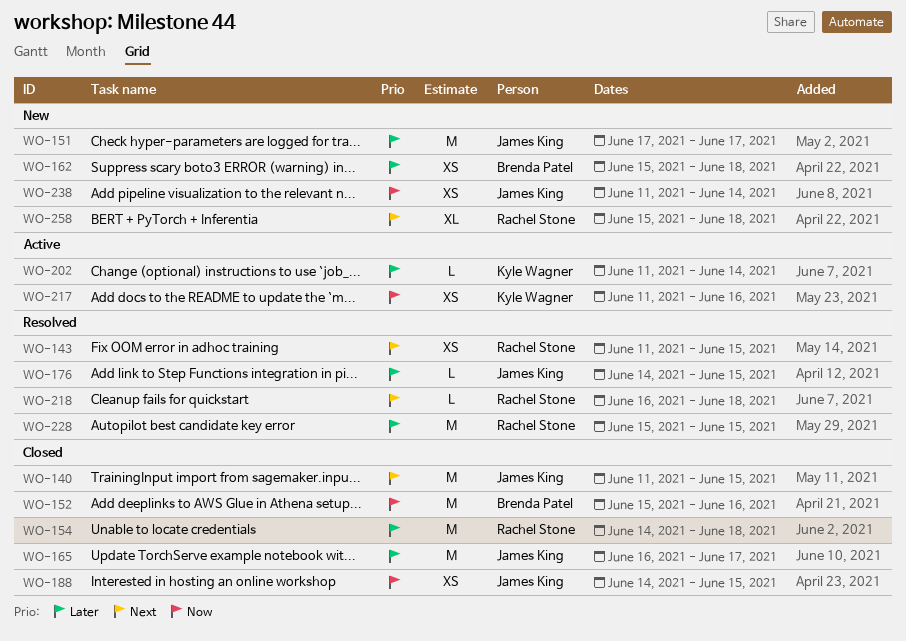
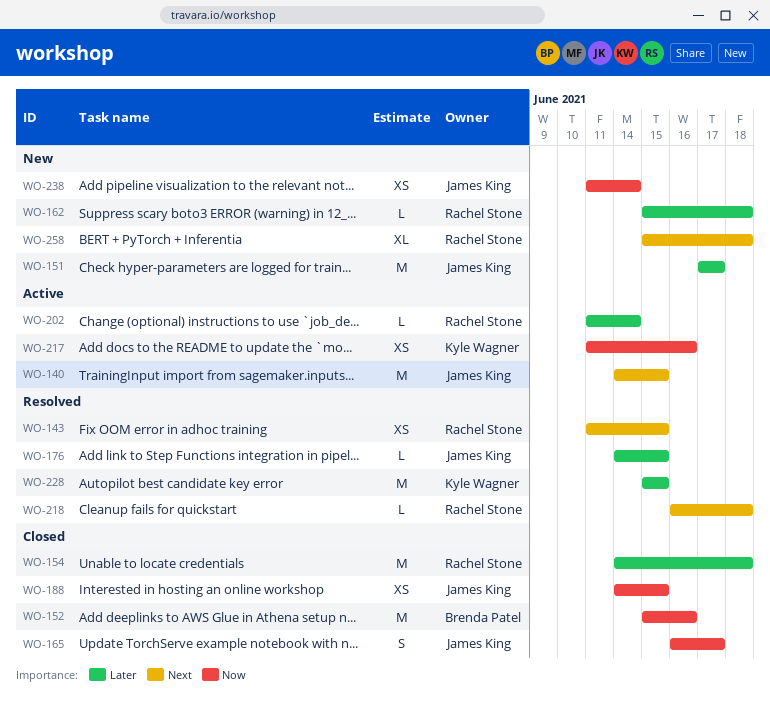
WO-140, status: Closed -> Active
WO-140, start: Jun 11 -> Jun 14
WO-162, owner: Brenda Patel -> Rachel Stone
WO-162, estimate: XS -> L
WO-165, priority: Later -> Now
WO-165, estimate: M -> S
WO-202, owner: Kyle Wagner -> Rachel Stone
WO-228, owner: Rachel Stone -> Kyle Wagner

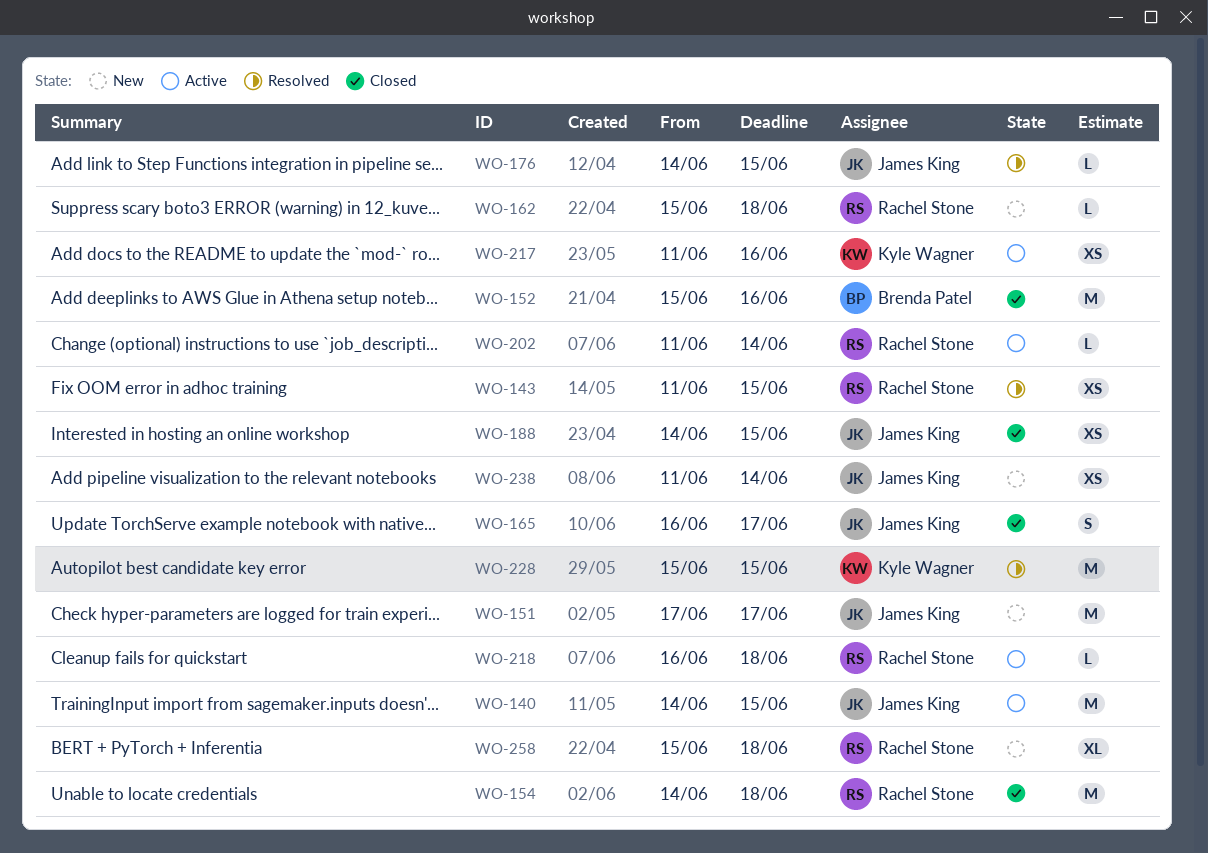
WO-218, status: Resolved -> Active

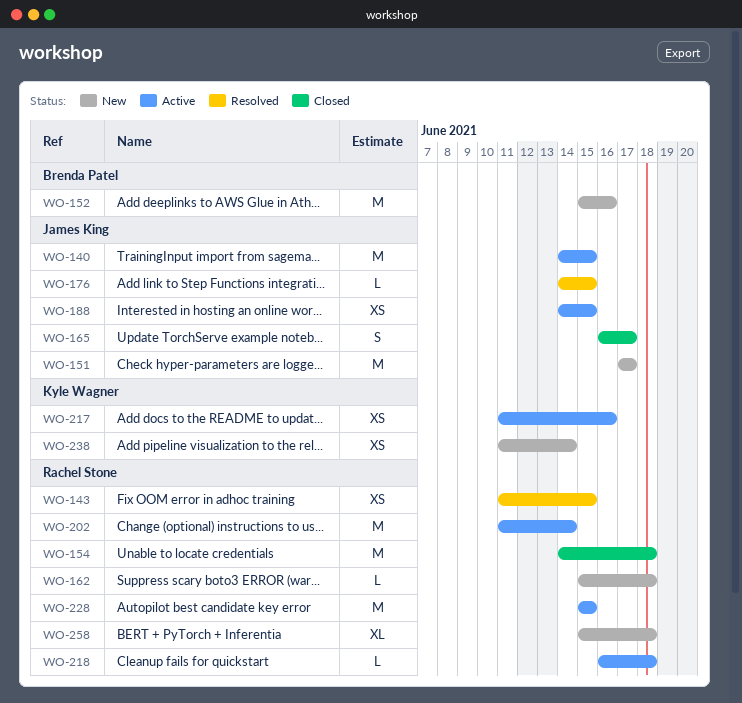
WO-152, status: Closed -> New
WO-188, status: Closed -> Active
WO-202, estimate: L -> M
WO-228, status: Resolved -> Active
WO-228, owner: Kyle Wagner -> Rachel Stone
WO-238, owner: James King -> Kyle Wagner

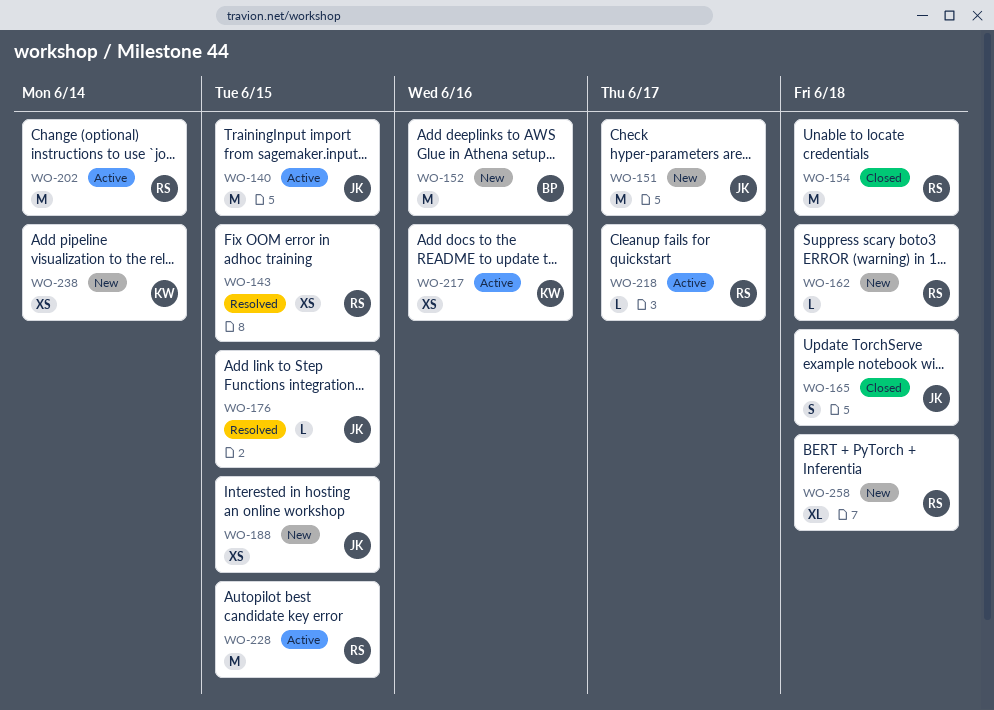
WO-165, due: Jun 17 -> Jun 18
WO-188, status: Active -> New
WO-218, due: Jun 18 -> Jun 17

